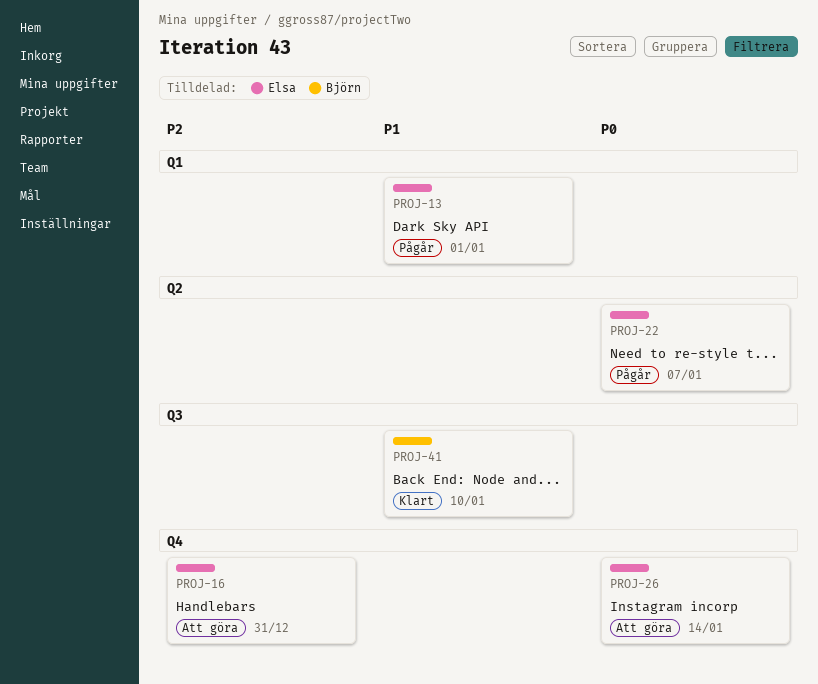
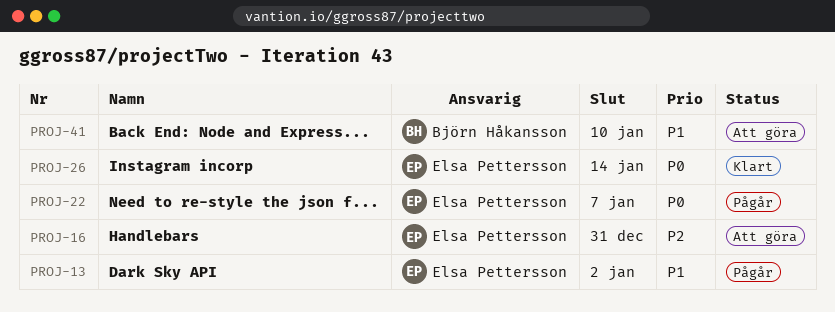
PROJ-13, due: Jan 1 -> Jan 2
PROJ-26, status: Att göra -> Klart
PROJ-41, status: Klart -> Att göra

